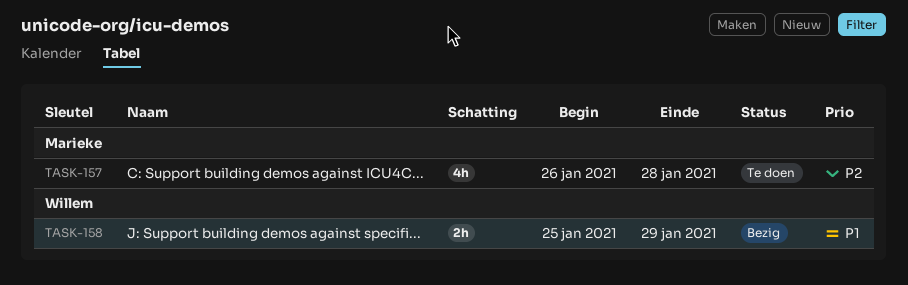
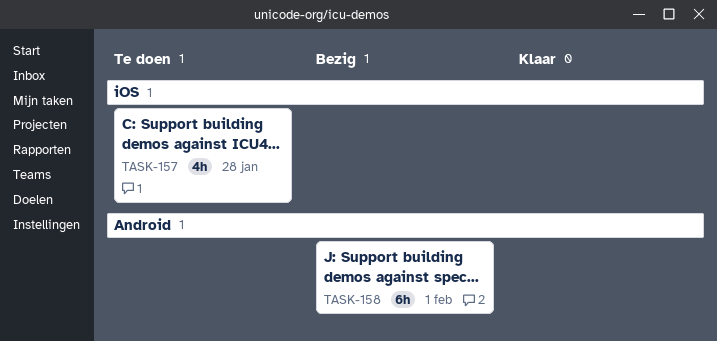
TASK-158, estimate: 2h -> 6h
TASK-158, due: Jan 29 -> Feb 1

